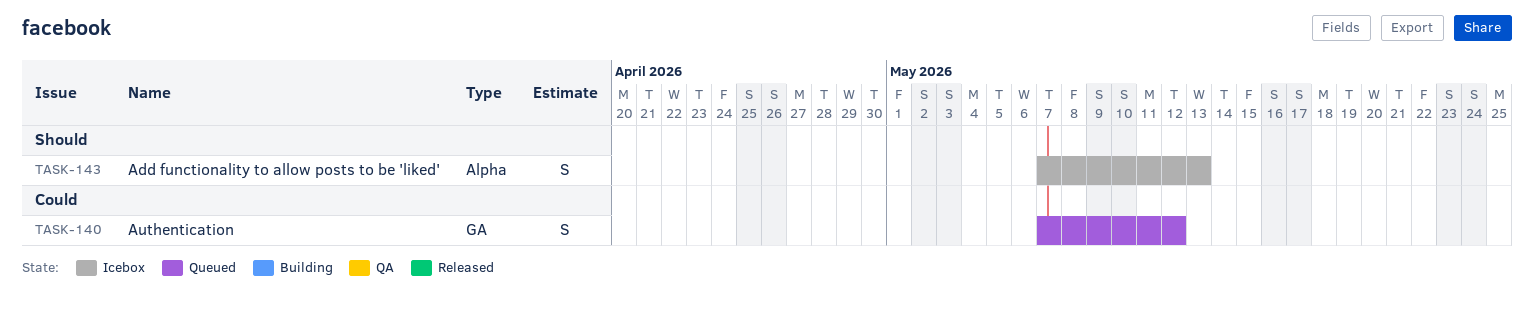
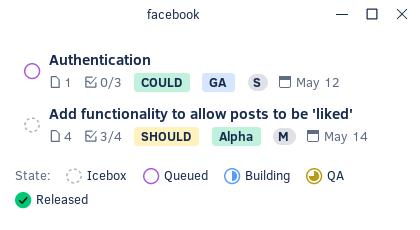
Add functionality to allow posts to be 'liked', estimate: S -> M
Add functionality to allow posts to be 'liked', due: May 13 -> May 14

